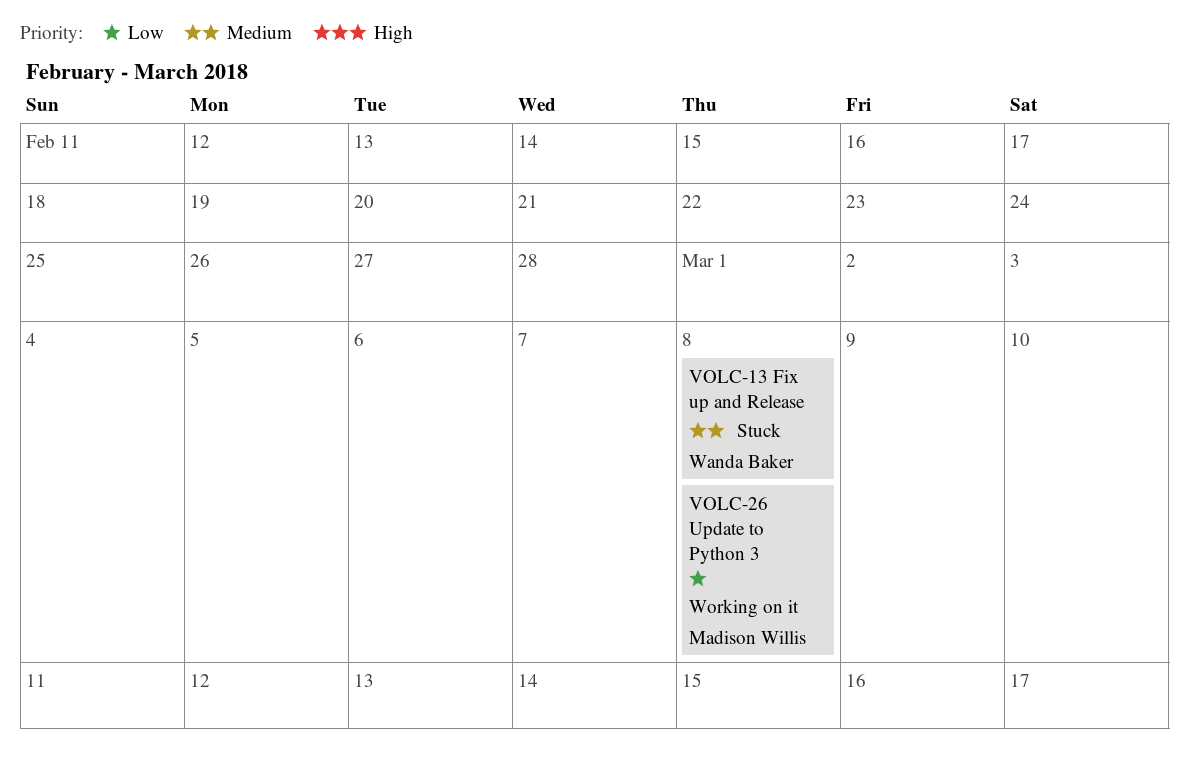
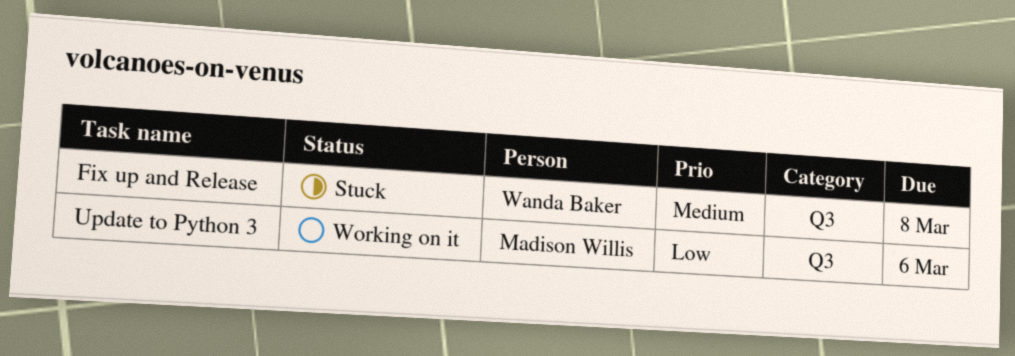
Update to Python 3, due: Mar 8 -> Mar 6

